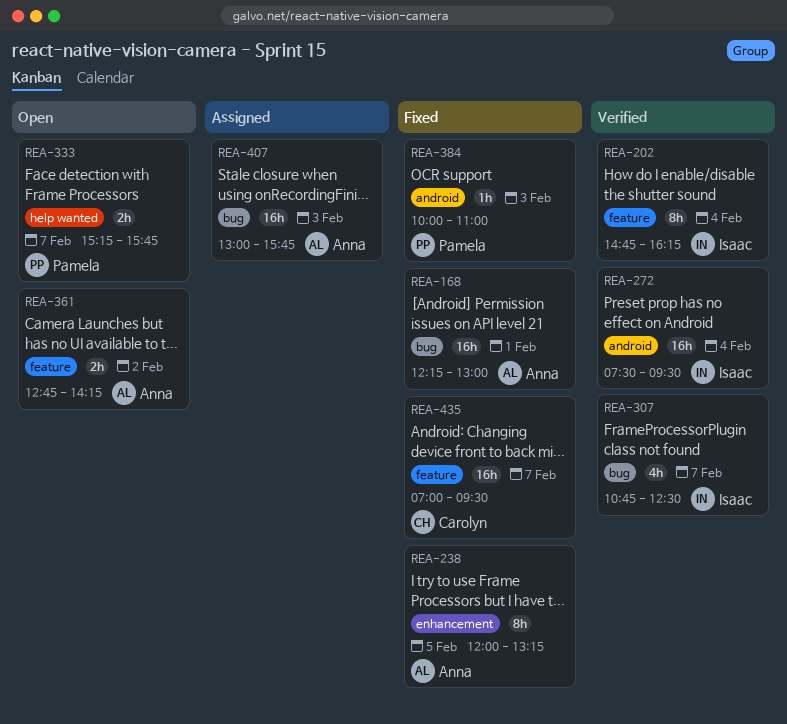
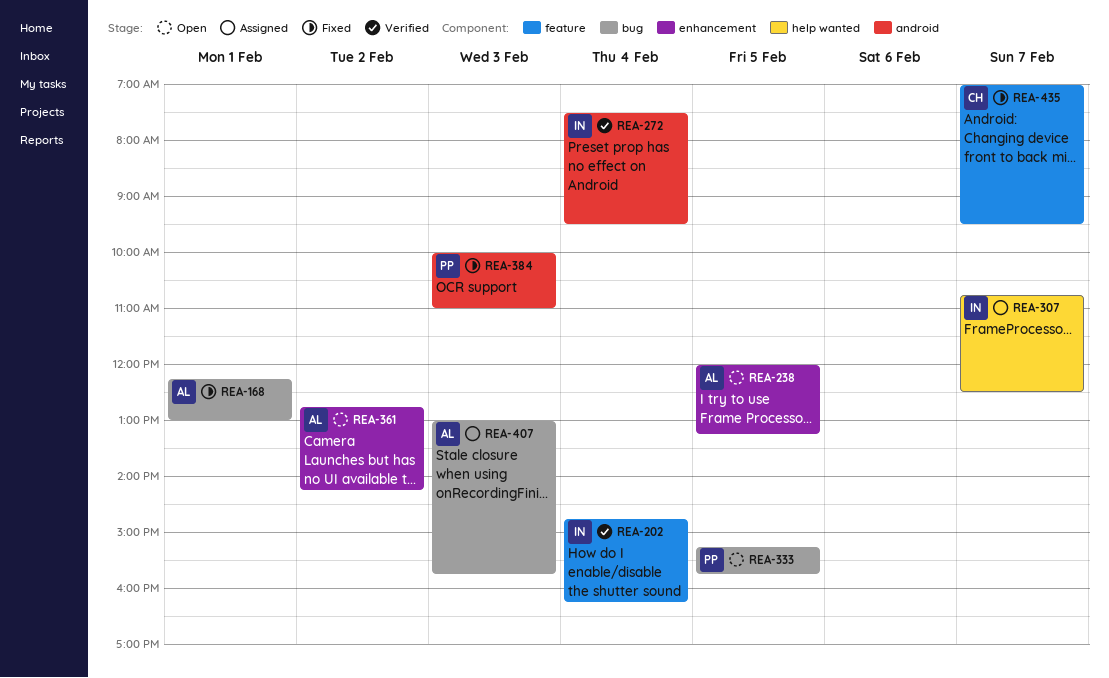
REA-238, status: Fixed -> Open
REA-307, status: Verified -> Assigned
REA-307, label: bug -> help wanted
REA-333, label: help wanted -> bug
REA-333, day: Feb 7 -> Feb 5
REA-361, label: feature -> enhancement

